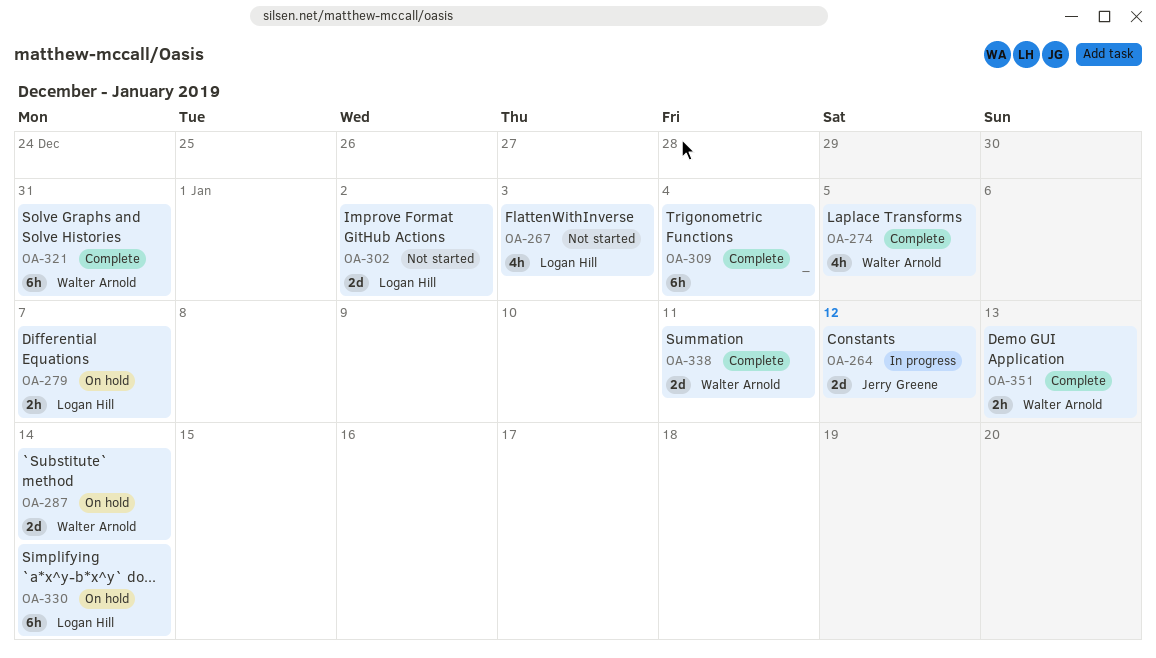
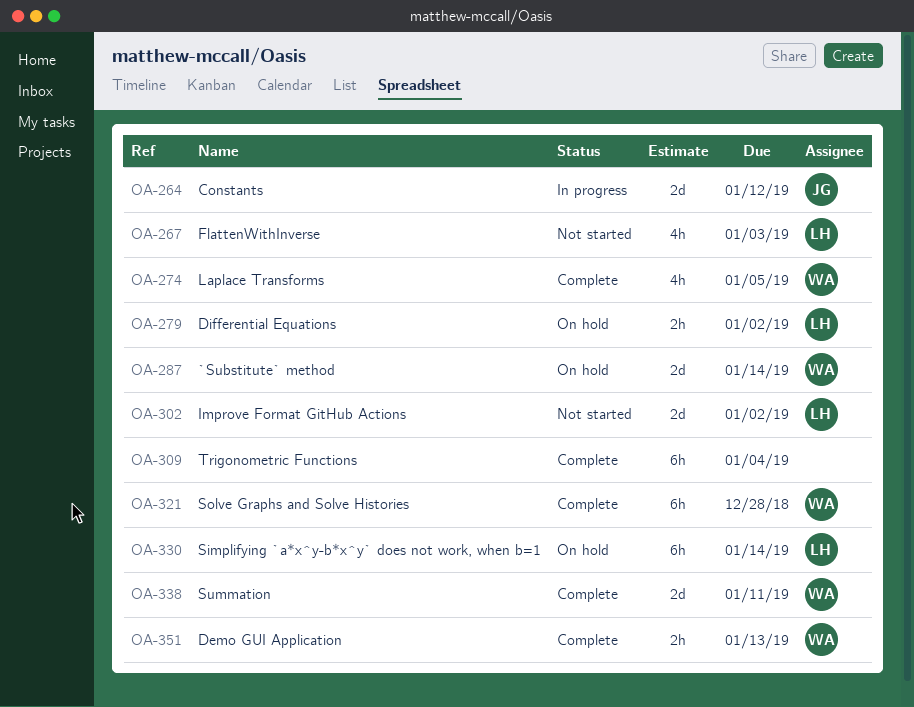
OA-279, due: Jan 7 -> Jan 2
OA-321, due: Dec 31 -> Dec 28

